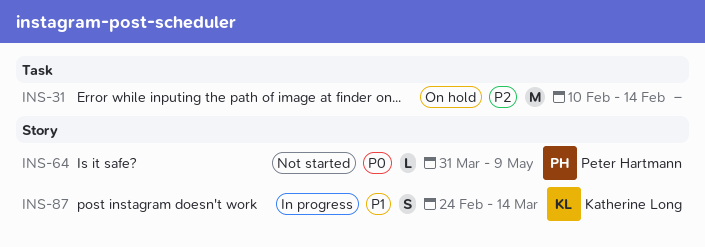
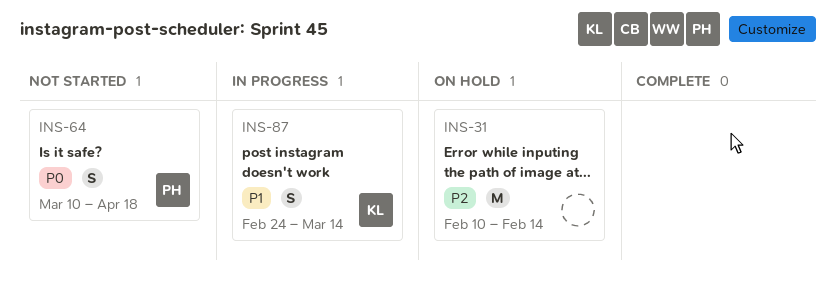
INS-64, estimate: L -> S
INS-64, start: Mar 31 -> Mar 10
INS-64, due: May 9 -> Apr 18

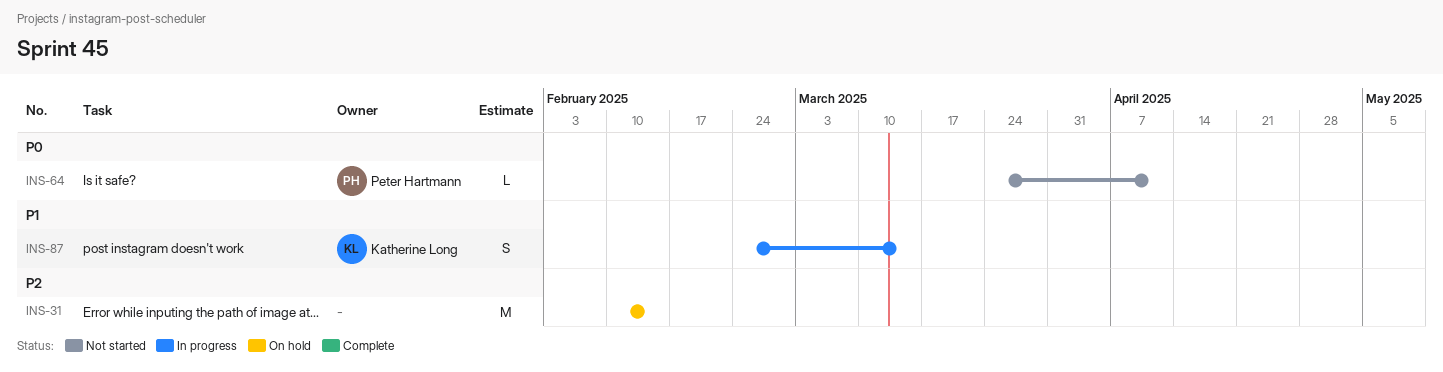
INS-64, estimate: S -> L
INS-64, start: Mar 10 -> Mar 24
INS-64, due: Apr 18 -> Apr 11

